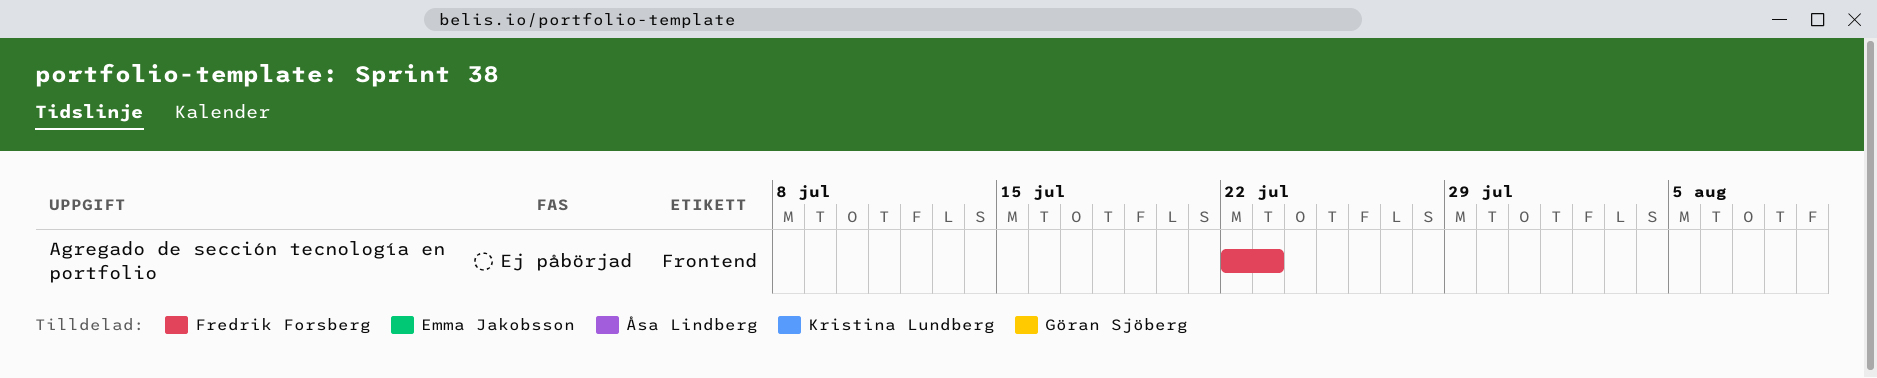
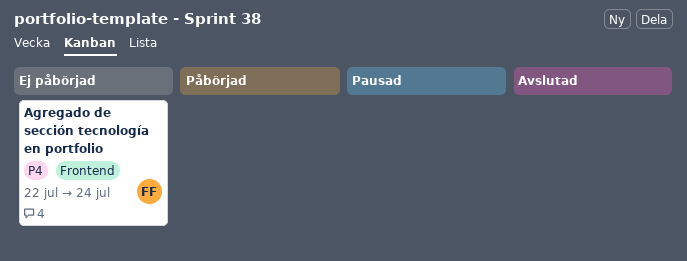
Agregado de sección tecnología en portfolio, due: Jul 23 -> Jul 24

